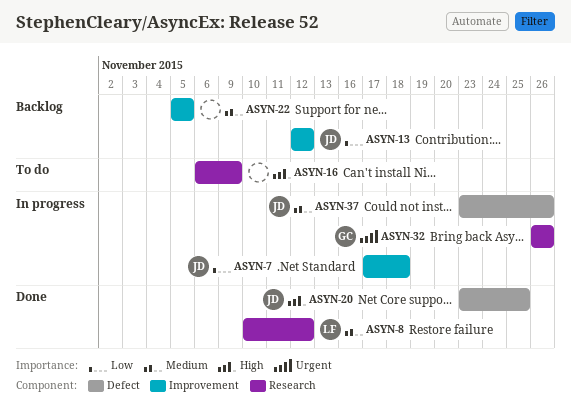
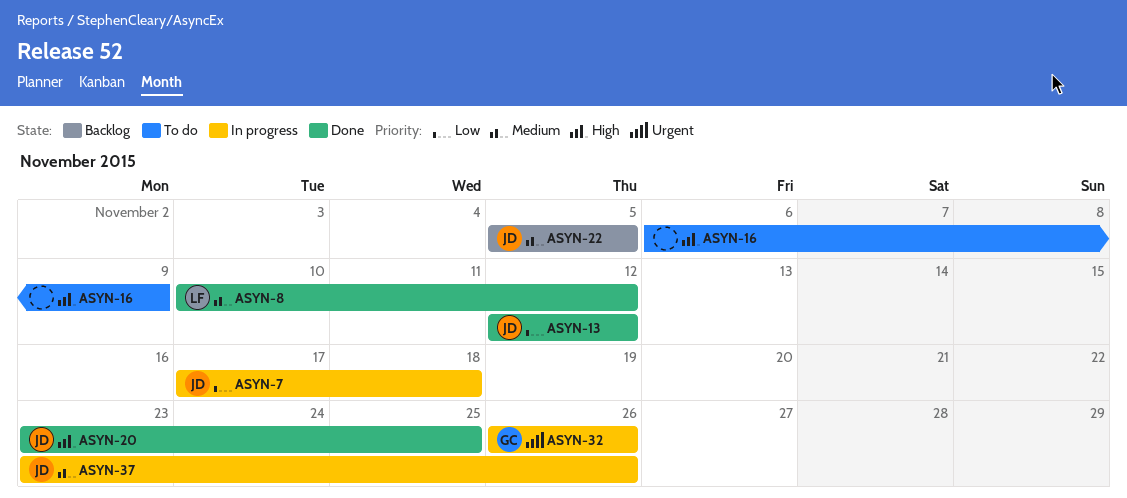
ASYN-13, status: Backlog -> Done
ASYN-22, owner: none -> JD

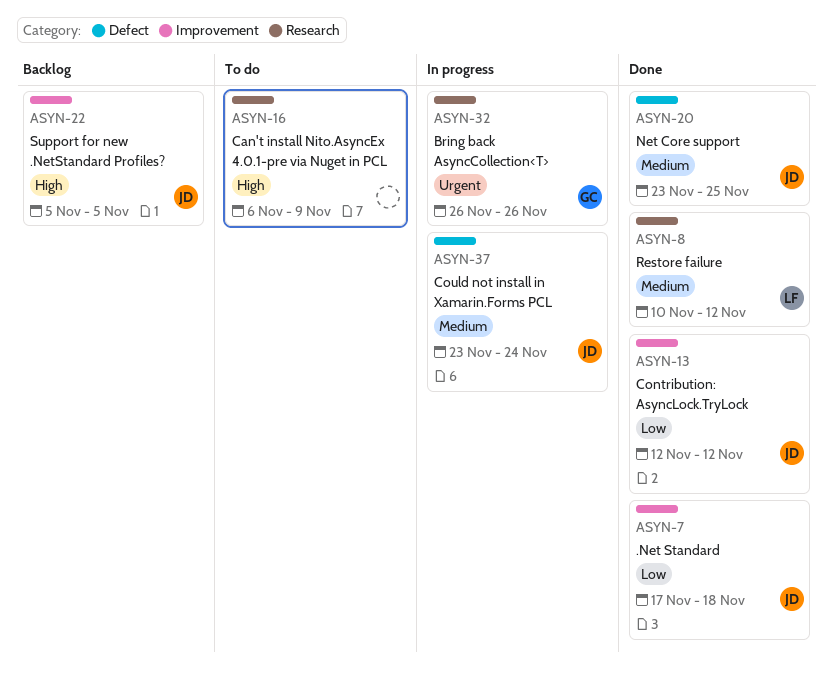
ASYN-7, status: In progress -> Done
ASYN-20, priority: High -> Medium
ASYN-22, priority: Medium -> High
ASYN-37, due: Nov 26 -> Nov 24

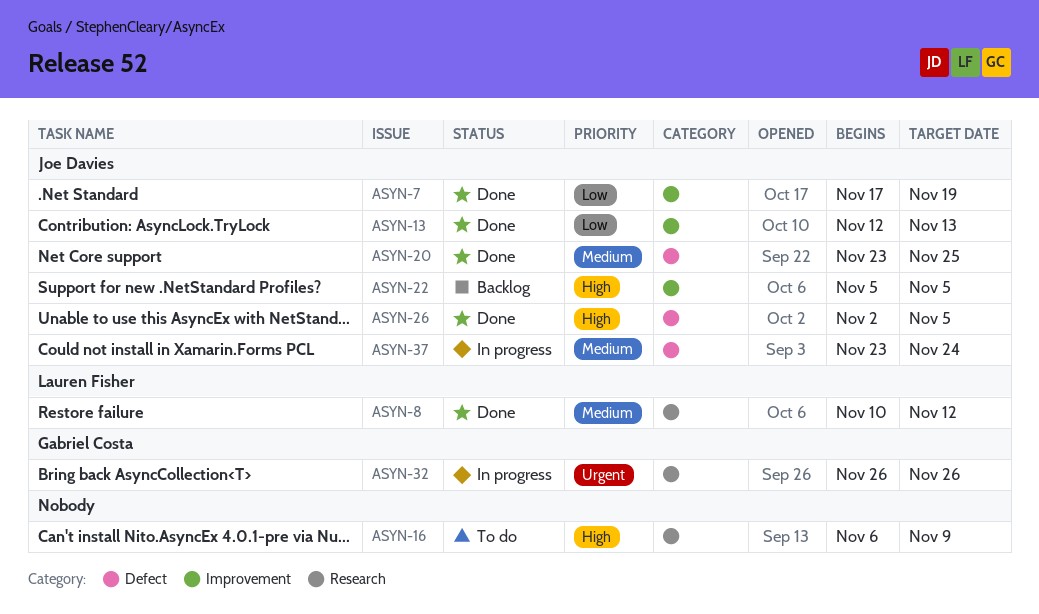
ASYN-7, due: Nov 18 -> Nov 19
ASYN-13, due: Nov 12 -> Nov 13
ASYN-26: none -> present

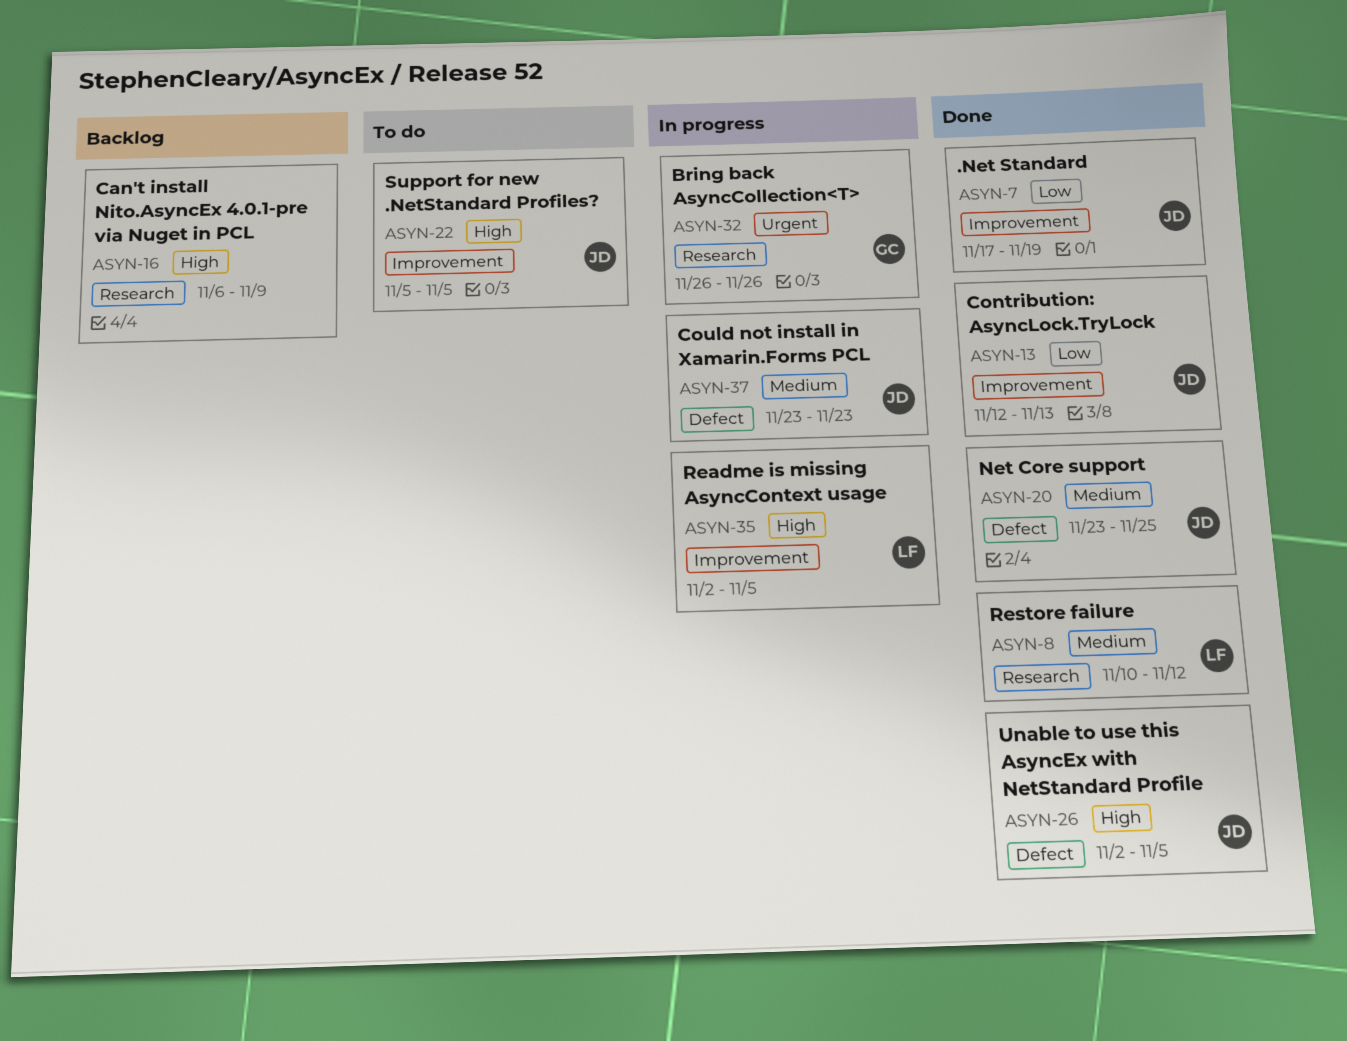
ASYN-16, status: To do -> Backlog
ASYN-22, status: Backlog -> To do
ASYN-35: none -> present
ASYN-37, due: Nov 24 -> Nov 23

